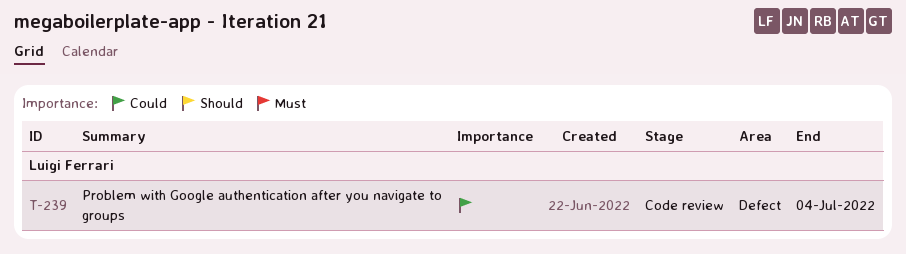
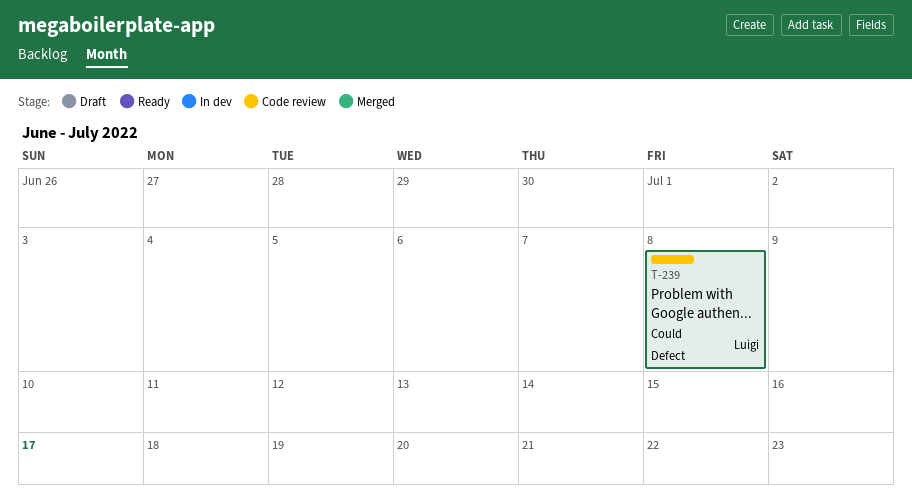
T-239, due: Jul 4 -> Jul 8

